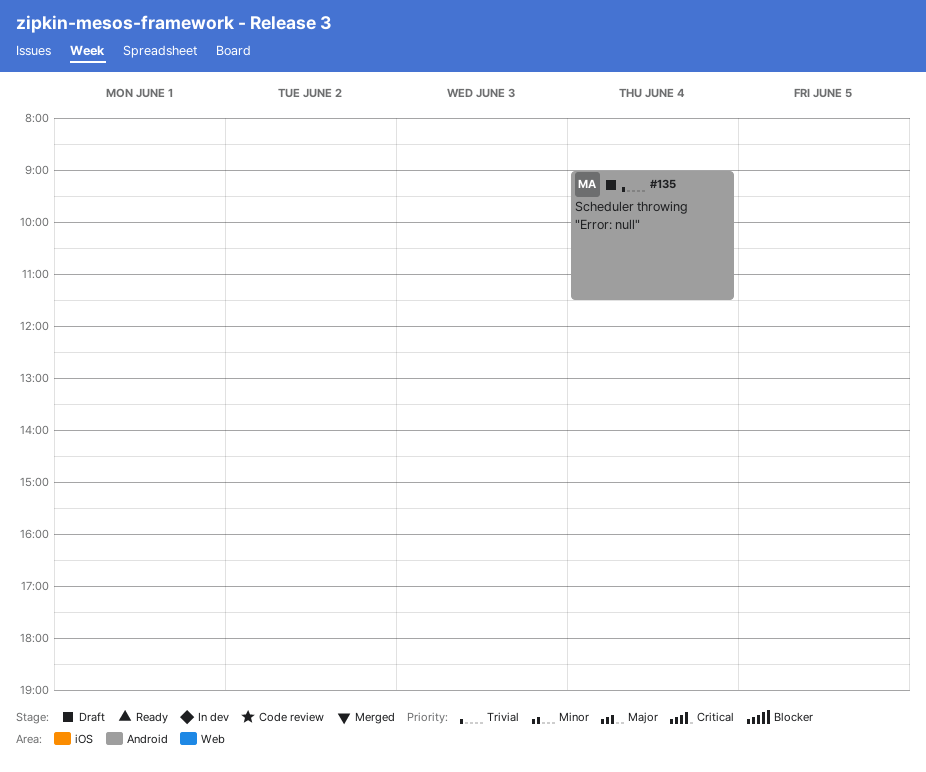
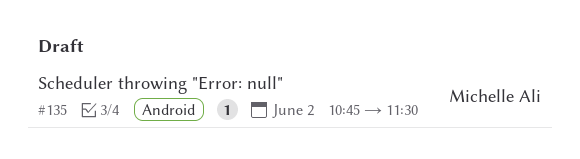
#135, day: Jun 4 -> Jun 2
#135, begins: 09:00 -> 10:45

